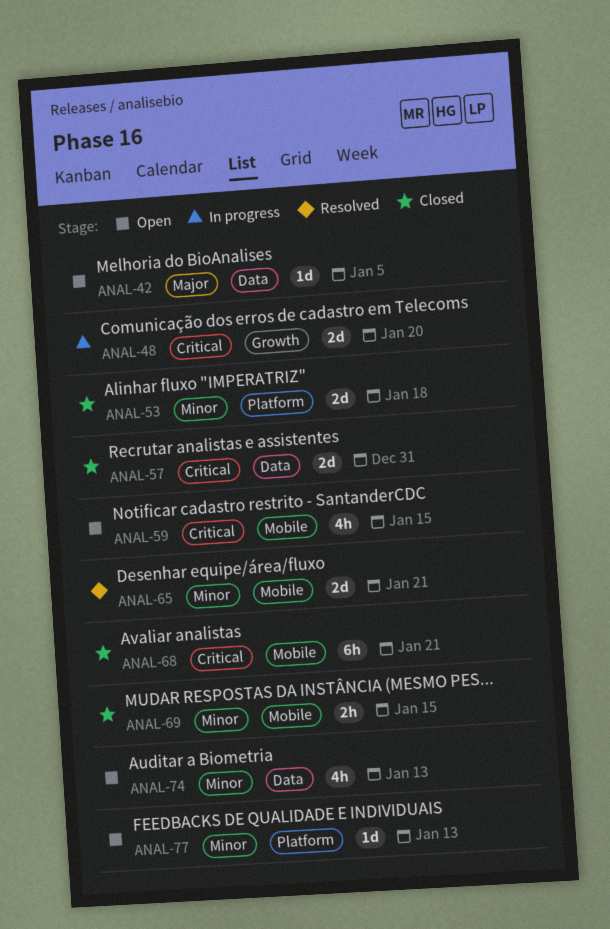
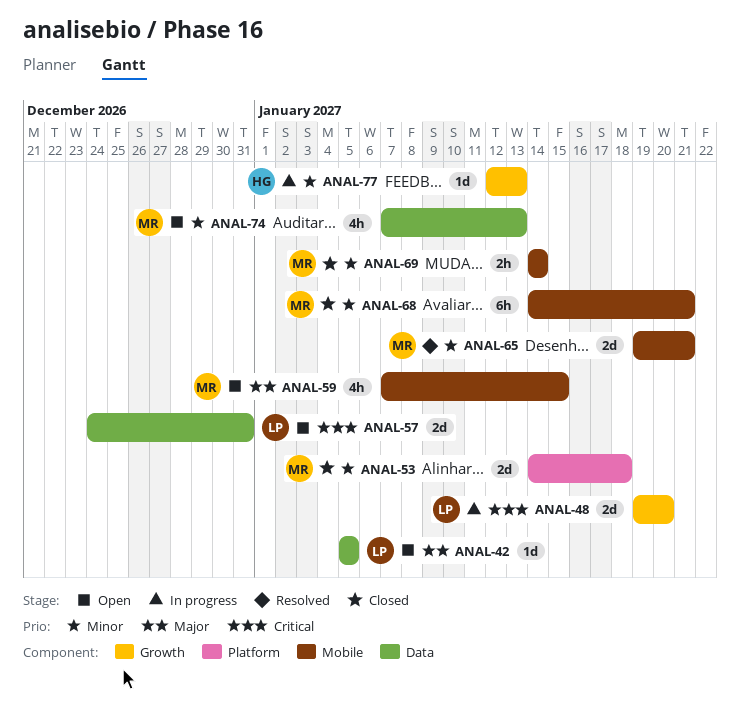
ANAL-57, status: Closed -> Open
ANAL-59, priority: Critical -> Major
ANAL-68, priority: Critical -> Minor
ANAL-69, due: Jan 15 -> Jan 14
ANAL-77, status: Open -> In progress
ANAL-77, label: Platform -> Growth

